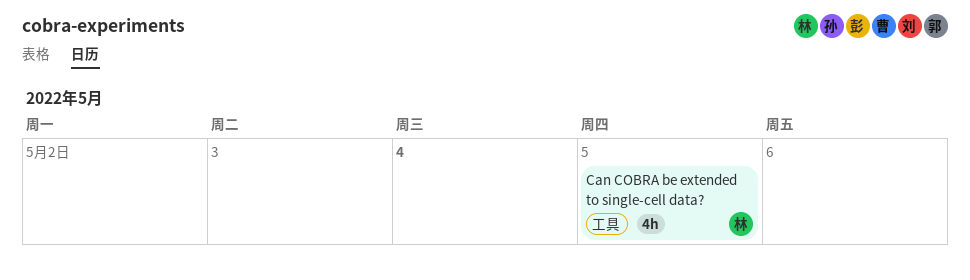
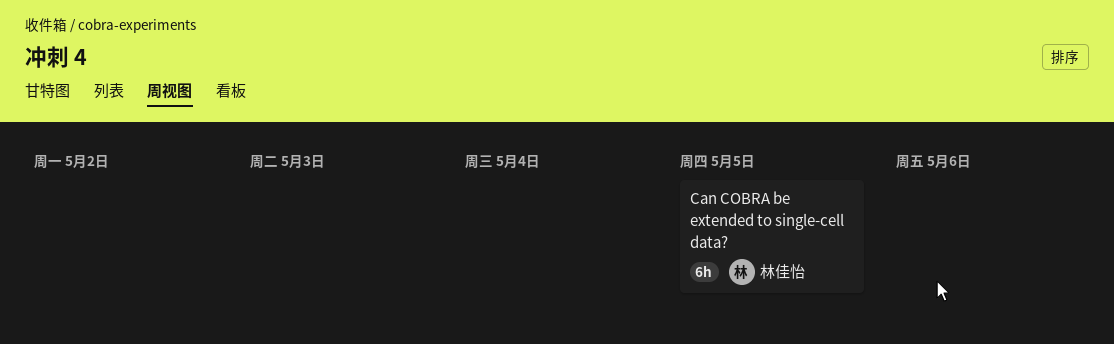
Can COBRA be extended to single-cell data?, estimate: 4h -> 6h

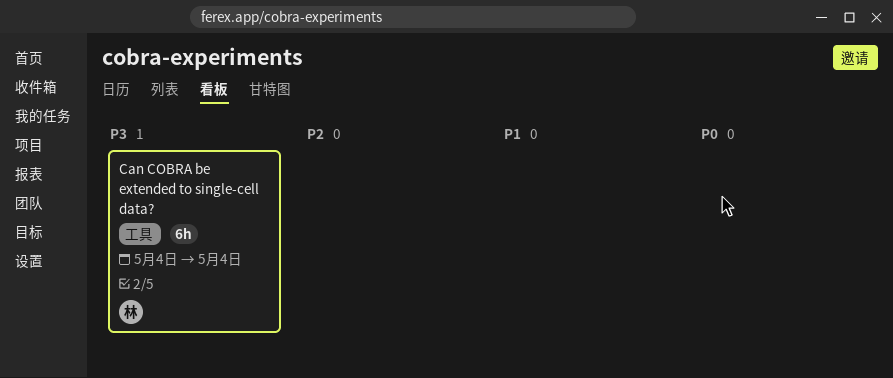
Can COBRA be extended to single-cell data?, due: May 5 -> May 4

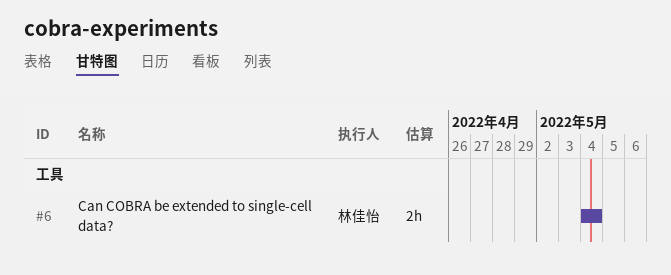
Can COBRA be extended to single-cell data?, estimate: 6h -> 2h

